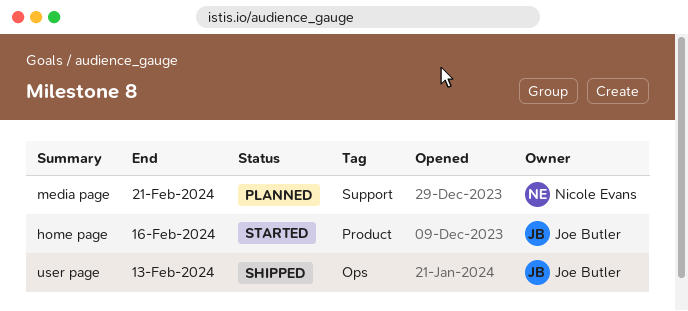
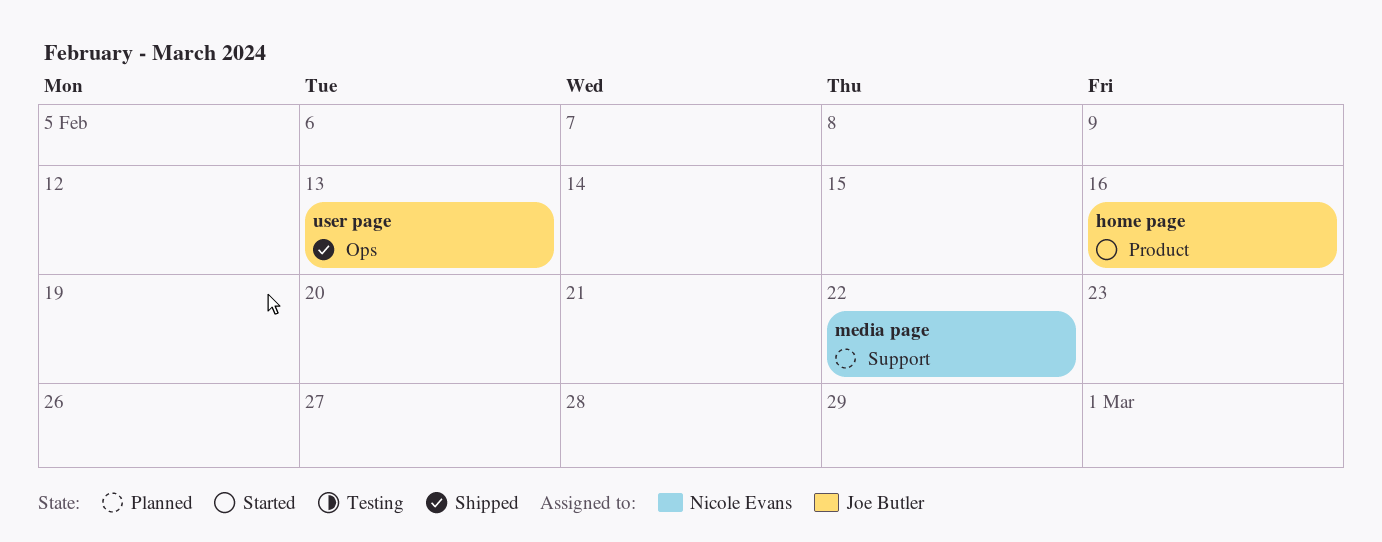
media page, due: Feb 21 -> Feb 22

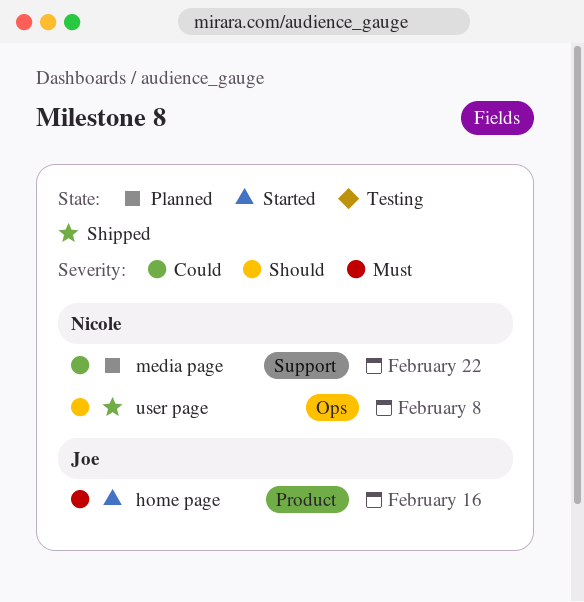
user page, owner: Joe Butler -> Nicole Evans
user page, due: Feb 13 -> Feb 8

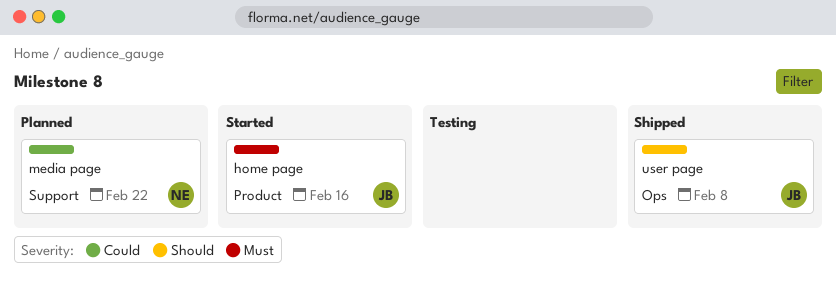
user page, owner: Nicole -> Joe

